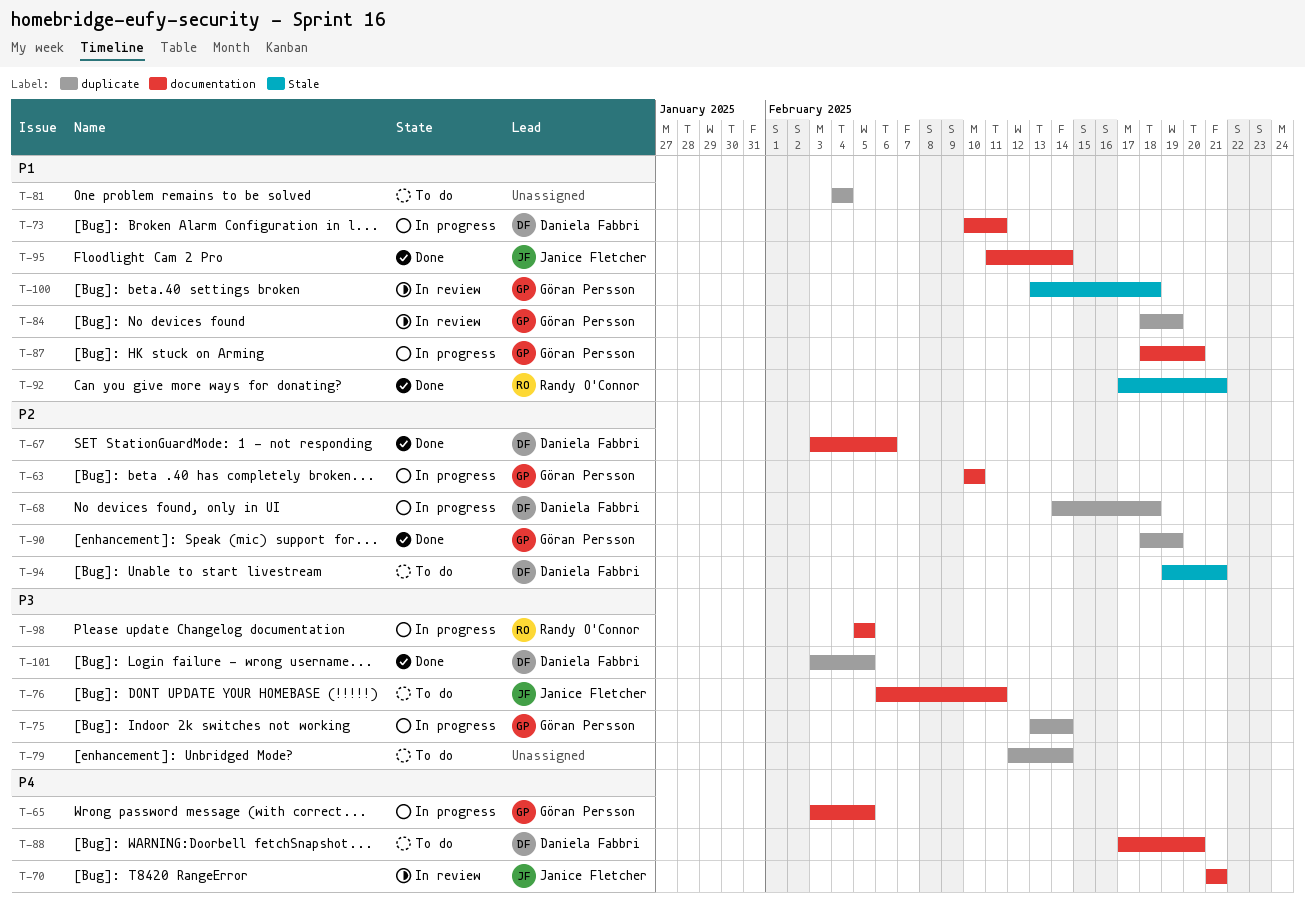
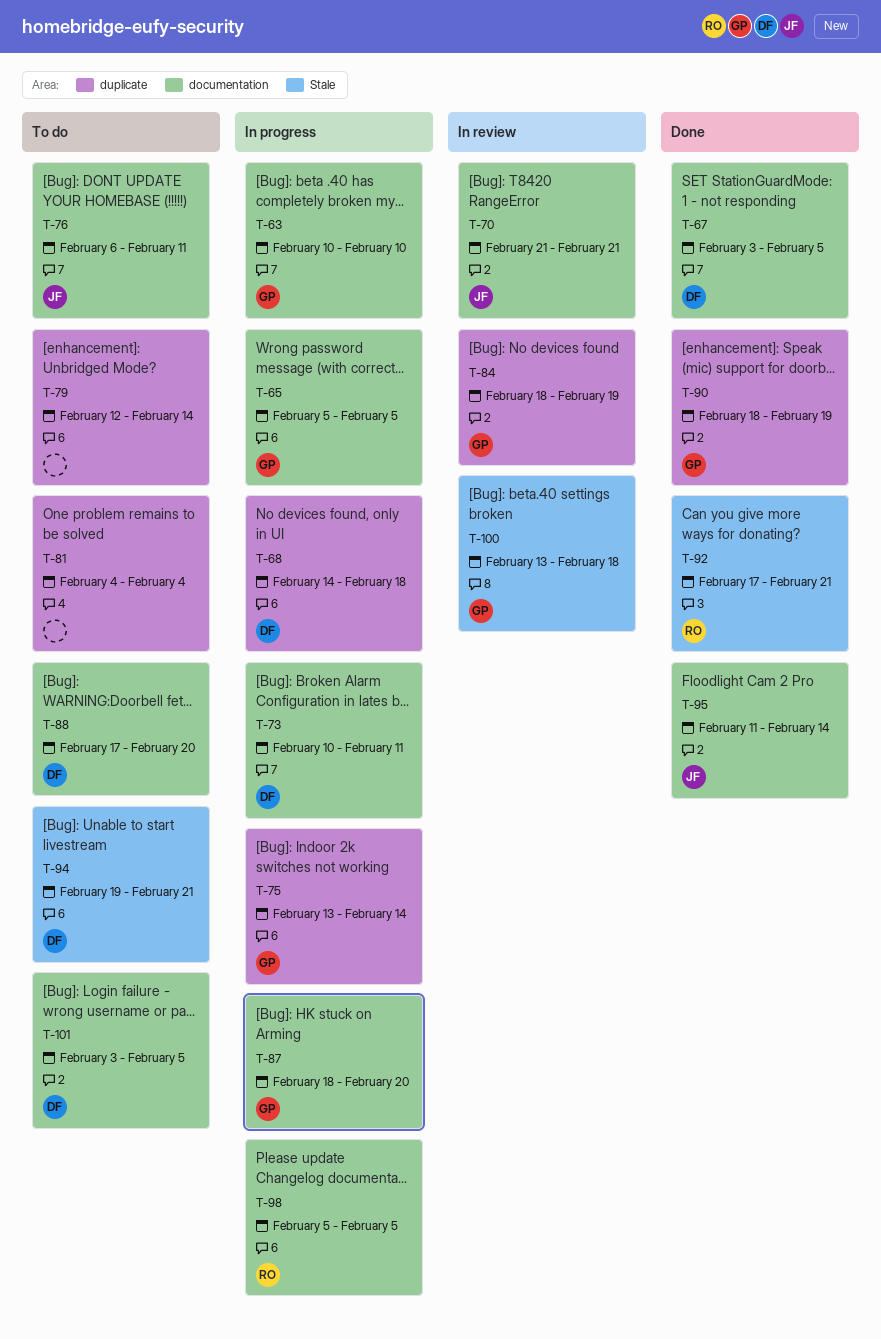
T-65, start: Feb 3 -> Feb 5
T-67, due: Feb 6 -> Feb 5
T-101, status: Done -> To do
T-101, label: duplicate -> documentation

